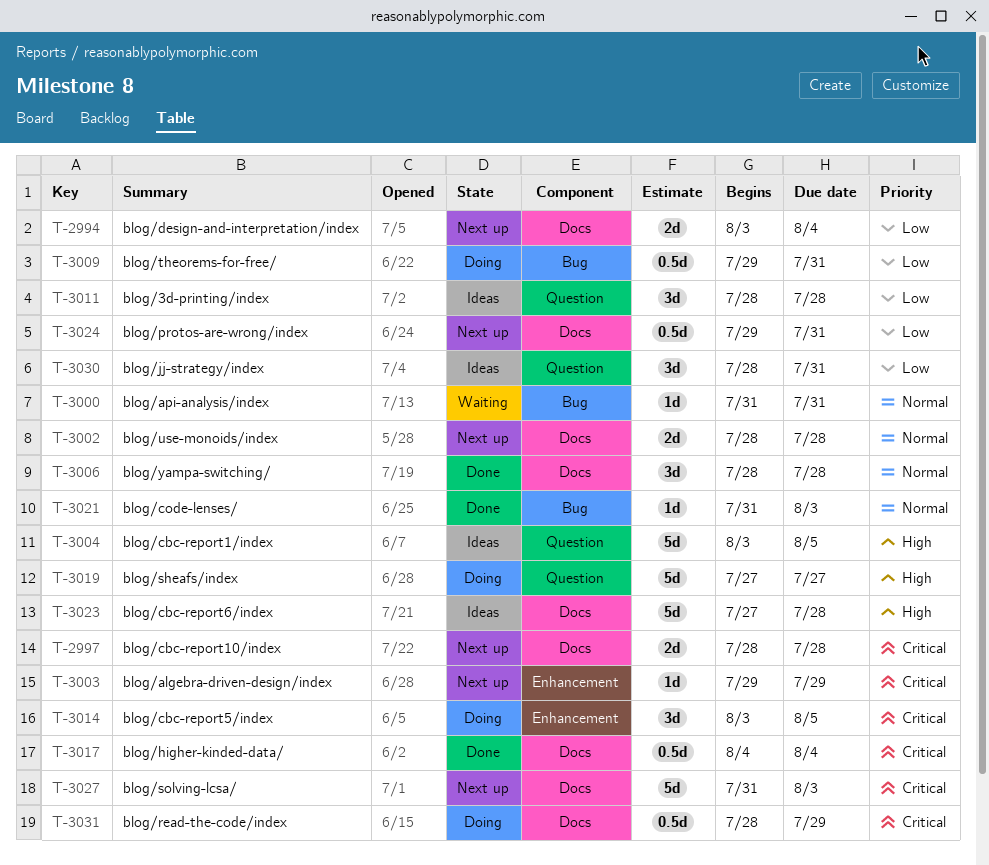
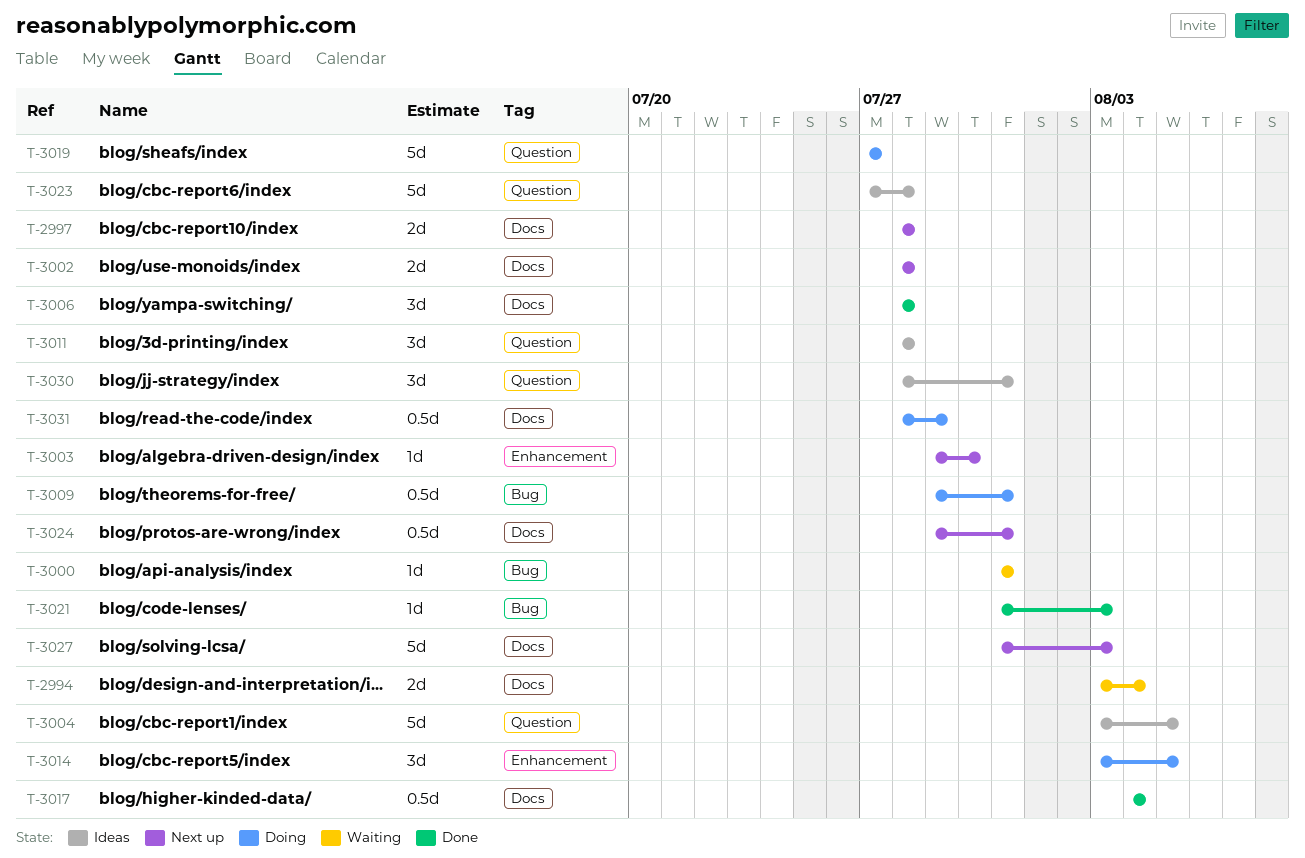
T-2994, status: Next up -> Waiting
T-3003, due: Jul 29 -> Jul 30
T-3023, label: Docs -> Question

